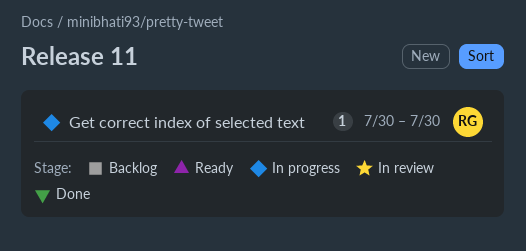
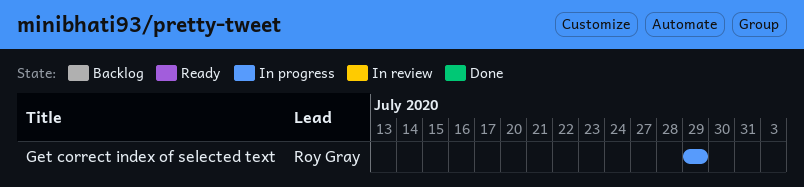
Get correct index of selected text, start: Jul 30 -> Jul 29
Get correct index of selected text, due: Jul 30 -> Jul 29

